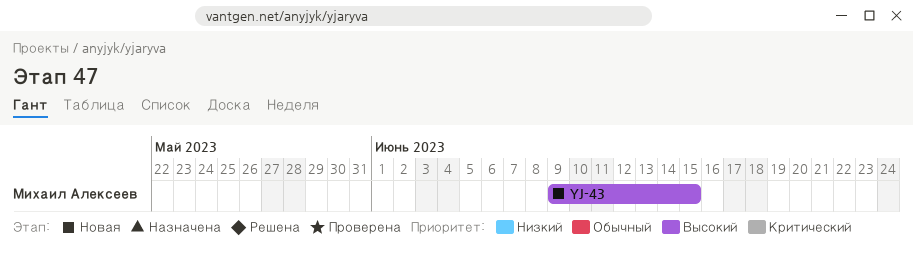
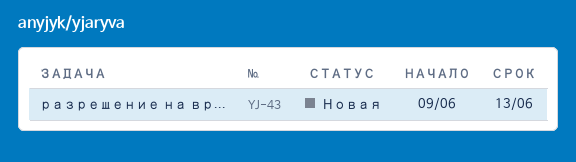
YJ-43, due: Jun 15 -> Jun 13

